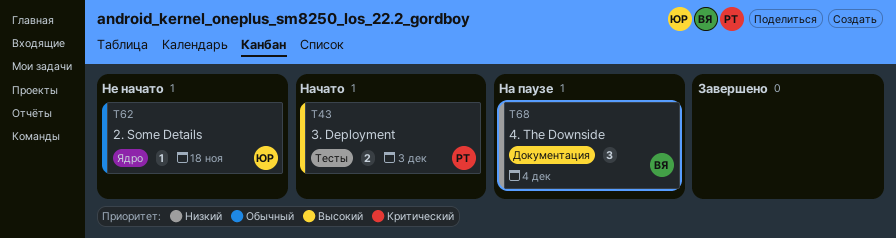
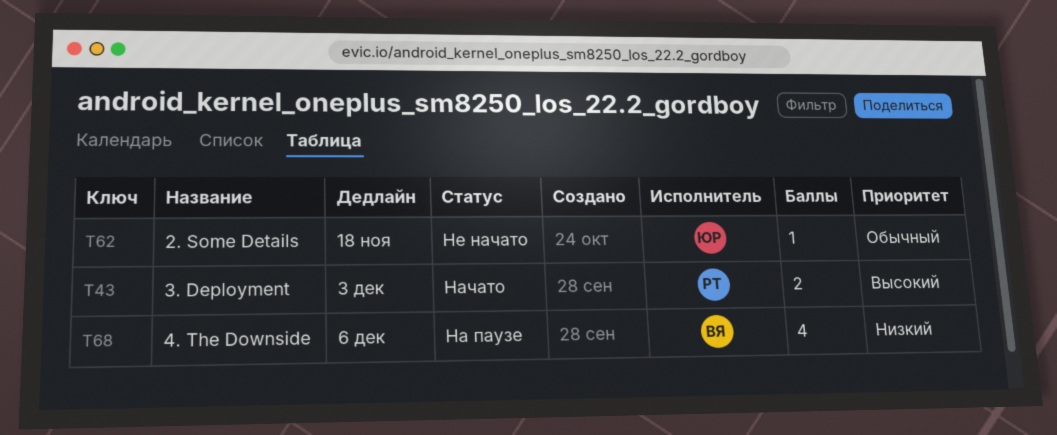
T68, estimate: 3 -> 4
T68, due: Dec 4 -> Dec 6

